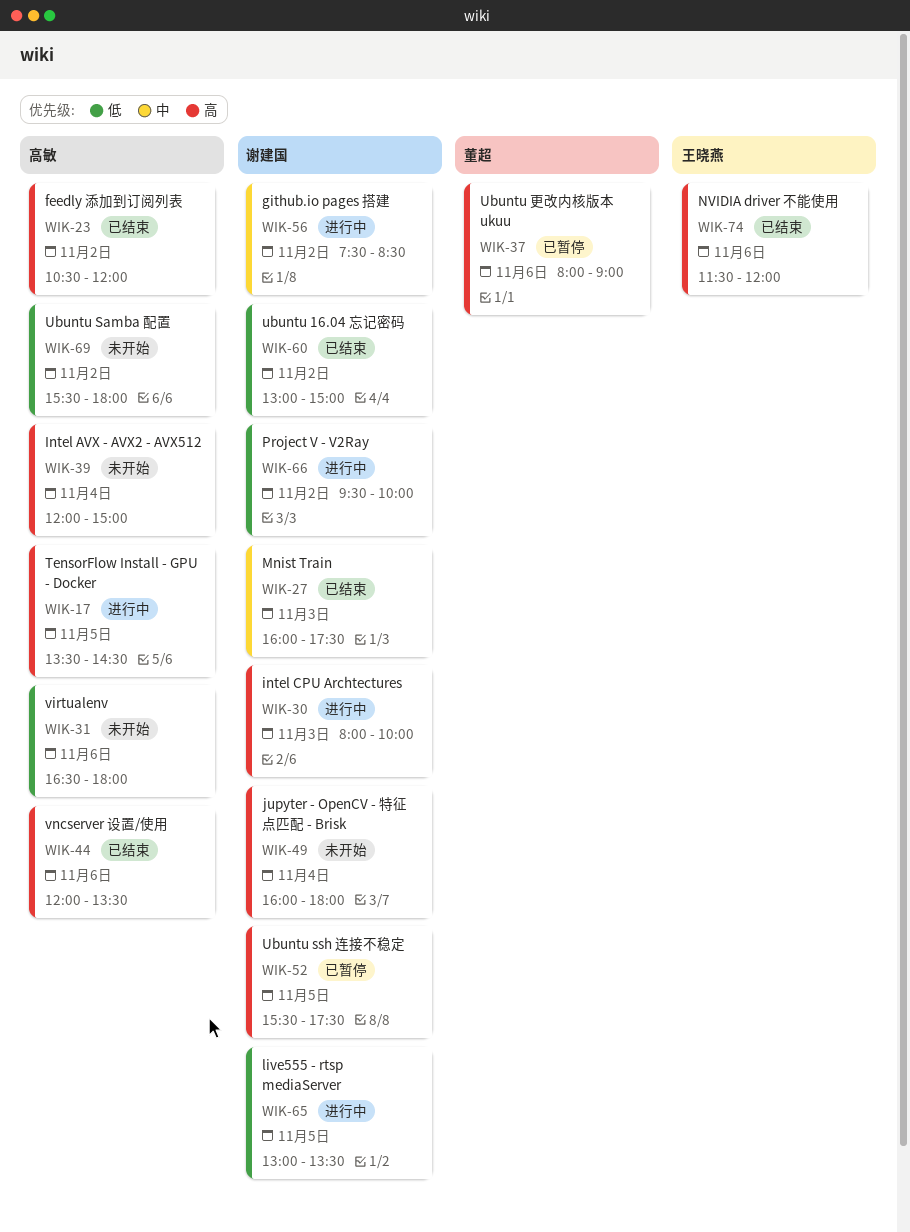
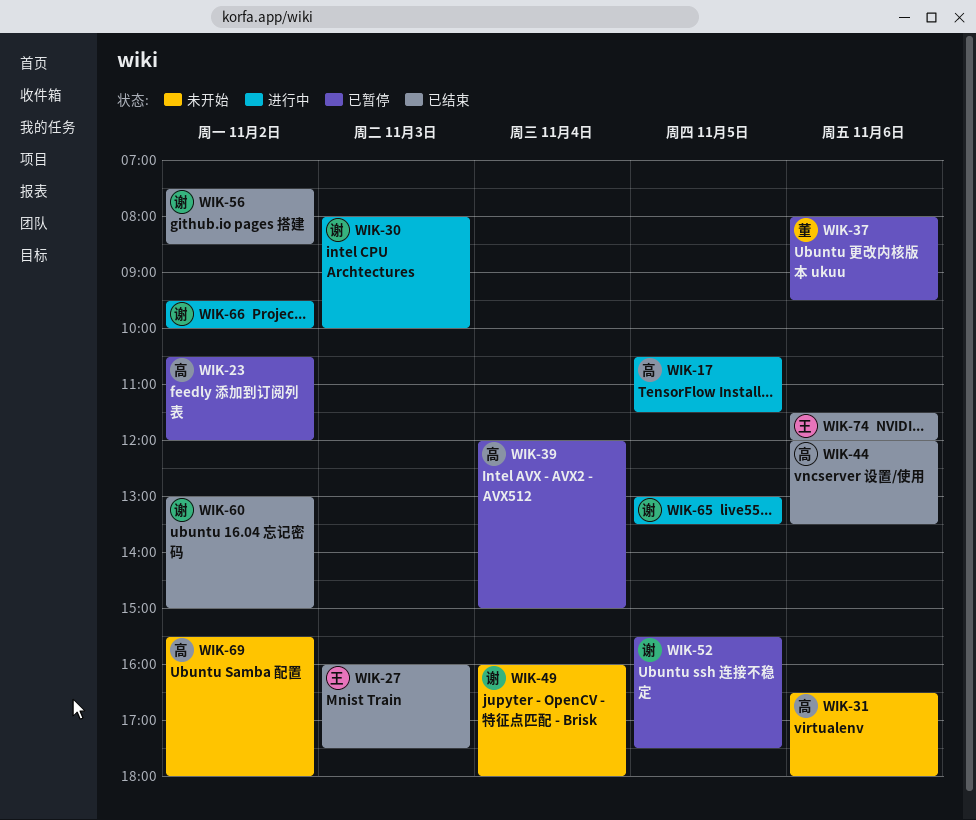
WIK-17, begins: 13:30 -> 10:30
WIK-17, ends: 14:30 -> 11:30
WIK-23, status: 已结束 -> 已暂停
WIK-27, owner: 谢建国 -> 王晓燕
WIK-37, ends: 09:00 -> 09:30
WIK-39, status: 未开始 -> 已暂停
WIK-56, status: 进行中 -> 已结束

